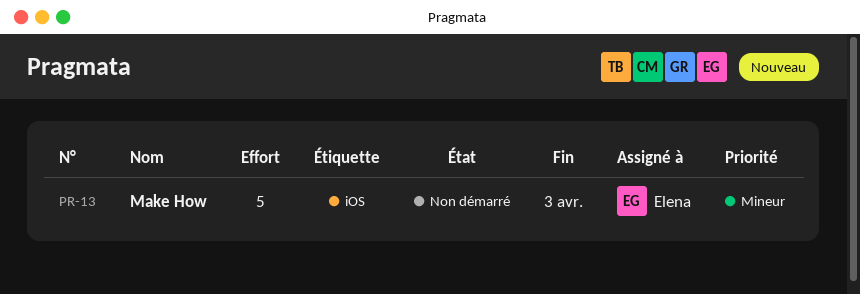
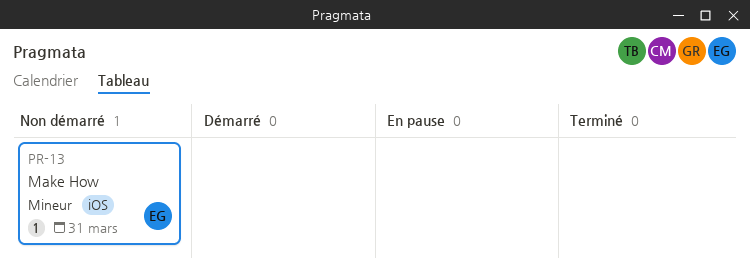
PR-13, estimate: 5 -> 1
PR-13, due: Apr 3 -> Mar 31

